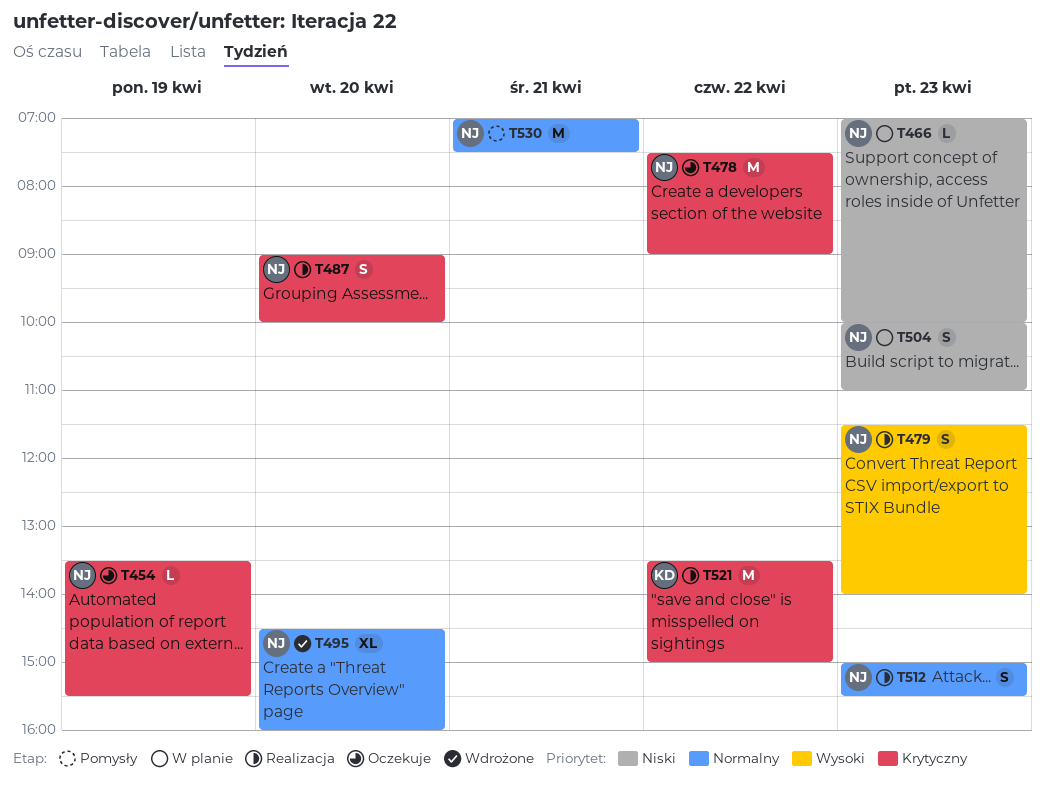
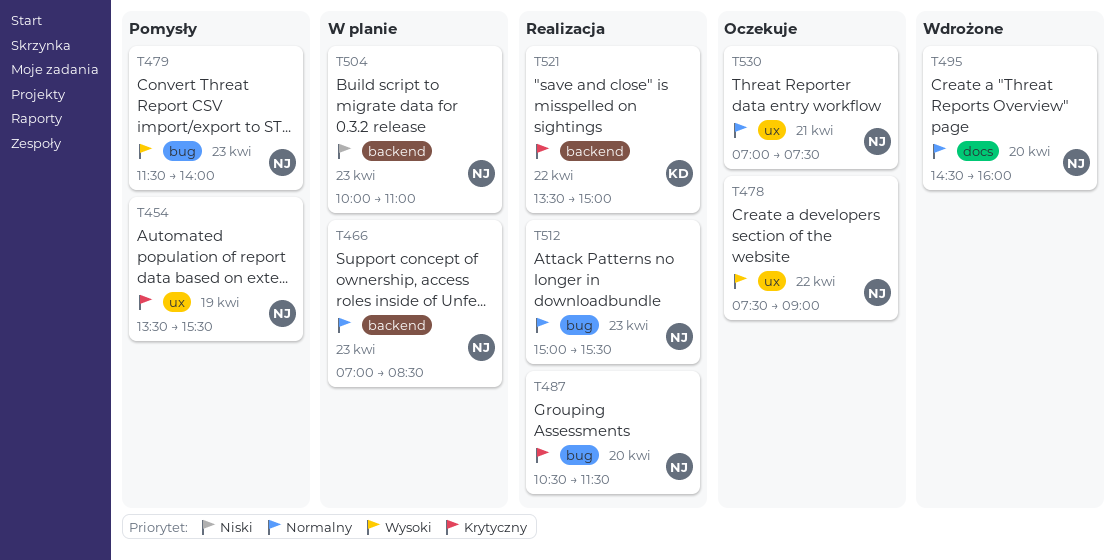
T454, status: Oczekuje -> Pomysły
T466, priority: Niski -> Normalny
T466, ends: 10:00 -> 08:30
T478, priority: Krytyczny -> Wysoki
T479, status: Realizacja -> Pomysły
T487, begins: 09:00 -> 10:30
T487, ends: 10:00 -> 11:30
T530, status: Pomysły -> Oczekuje

